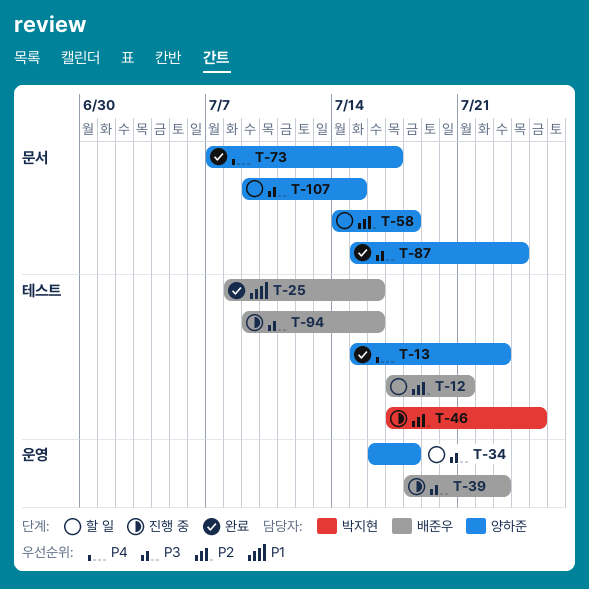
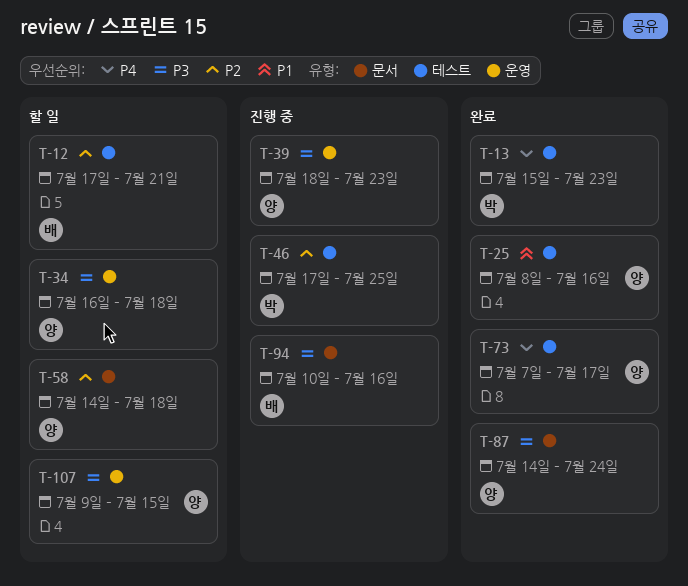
T-13, owner: 양하준 -> 박지현
T-25, owner: 배준우 -> 양하준
T-39, owner: 배준우 -> 양하준
T-73, label: 문서 -> 테스트
T-87, start: Jul 15 -> Jul 14
T-94, label: 테스트 -> 문서
T-94, start: Jul 9 -> Jul 10
T-107, label: 문서 -> 운영

